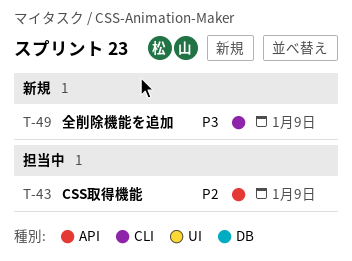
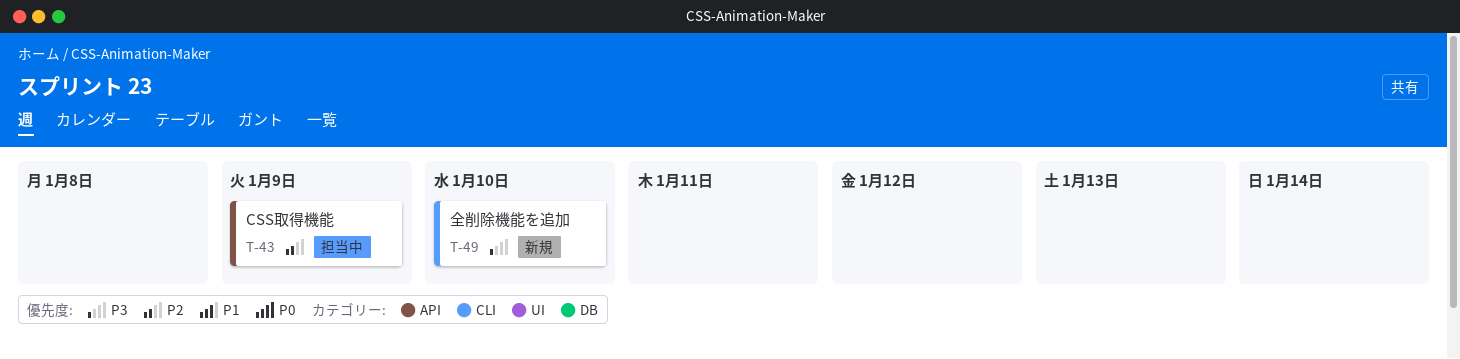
T-49, due: Jan 9 -> Jan 10

